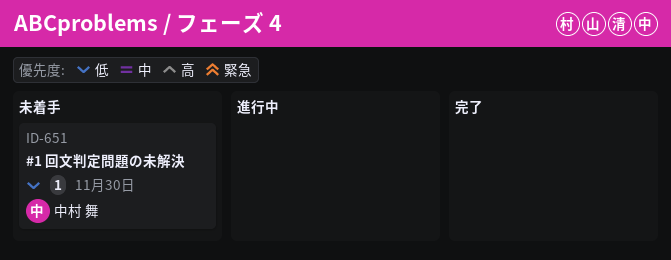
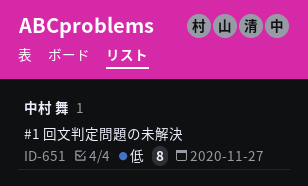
ID-651, estimate: 1 -> 8
ID-651, due: Nov 30 -> Nov 27

